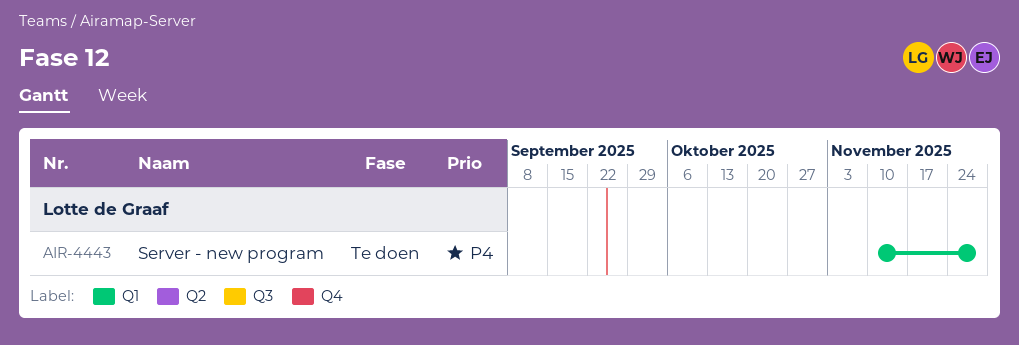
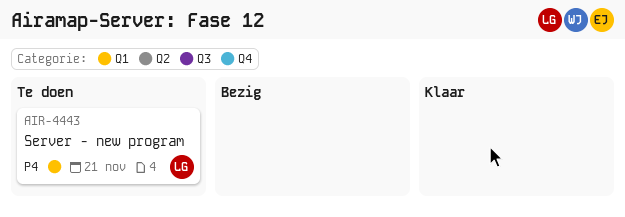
AIR-4443, due: Nov 28 -> Nov 21

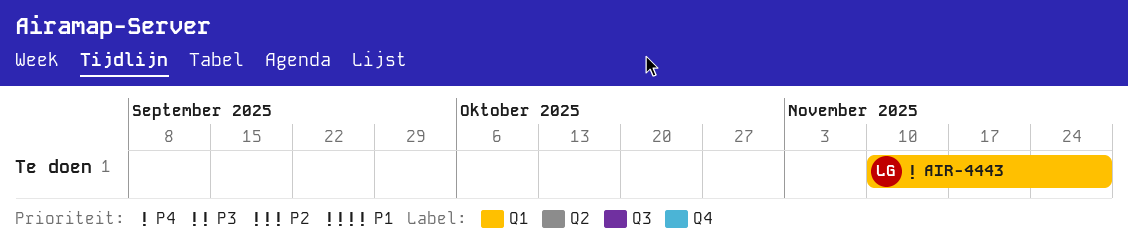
AIR-4443, due: Nov 21 -> Nov 28

